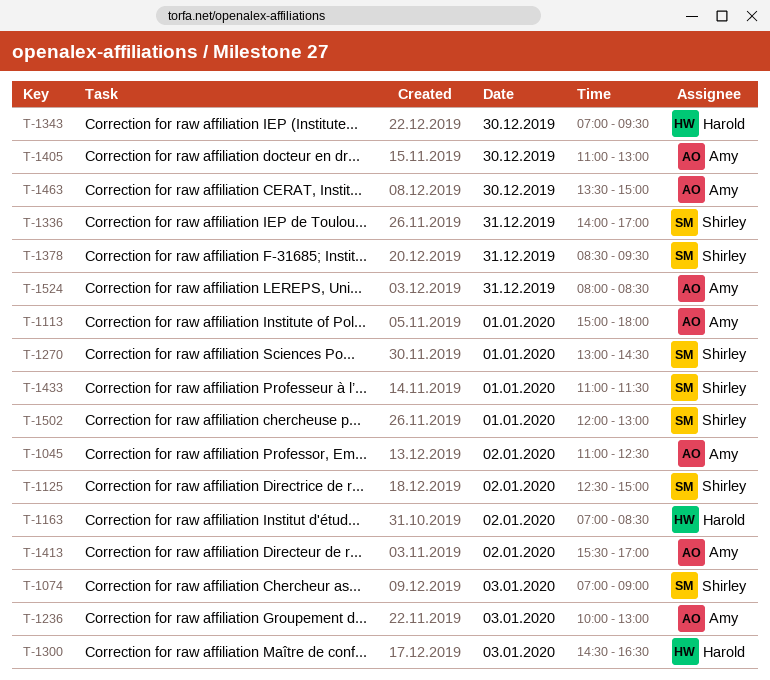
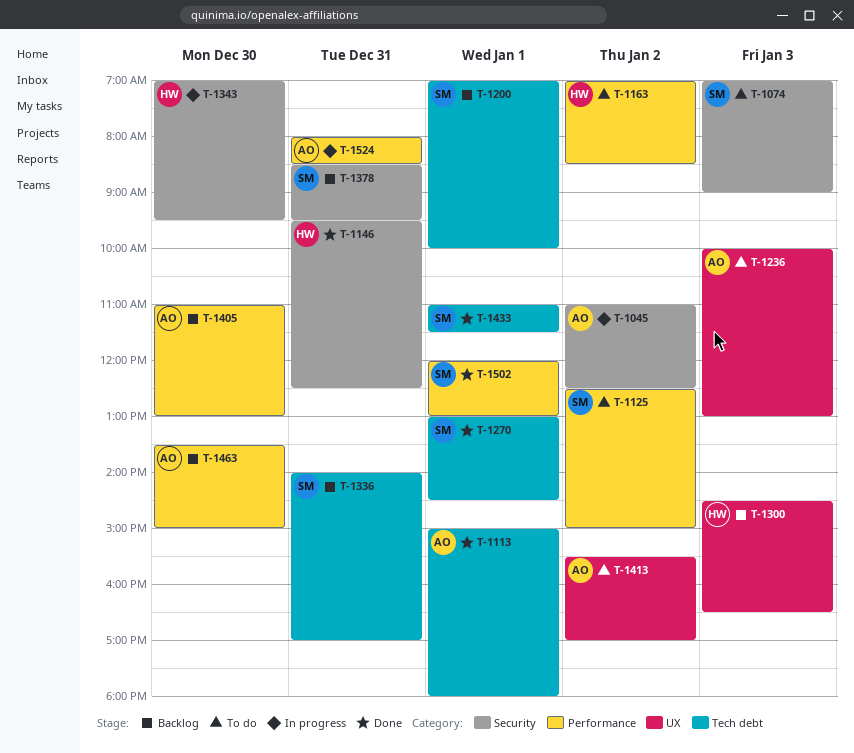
T-1146: none -> present
T-1200: none -> present

